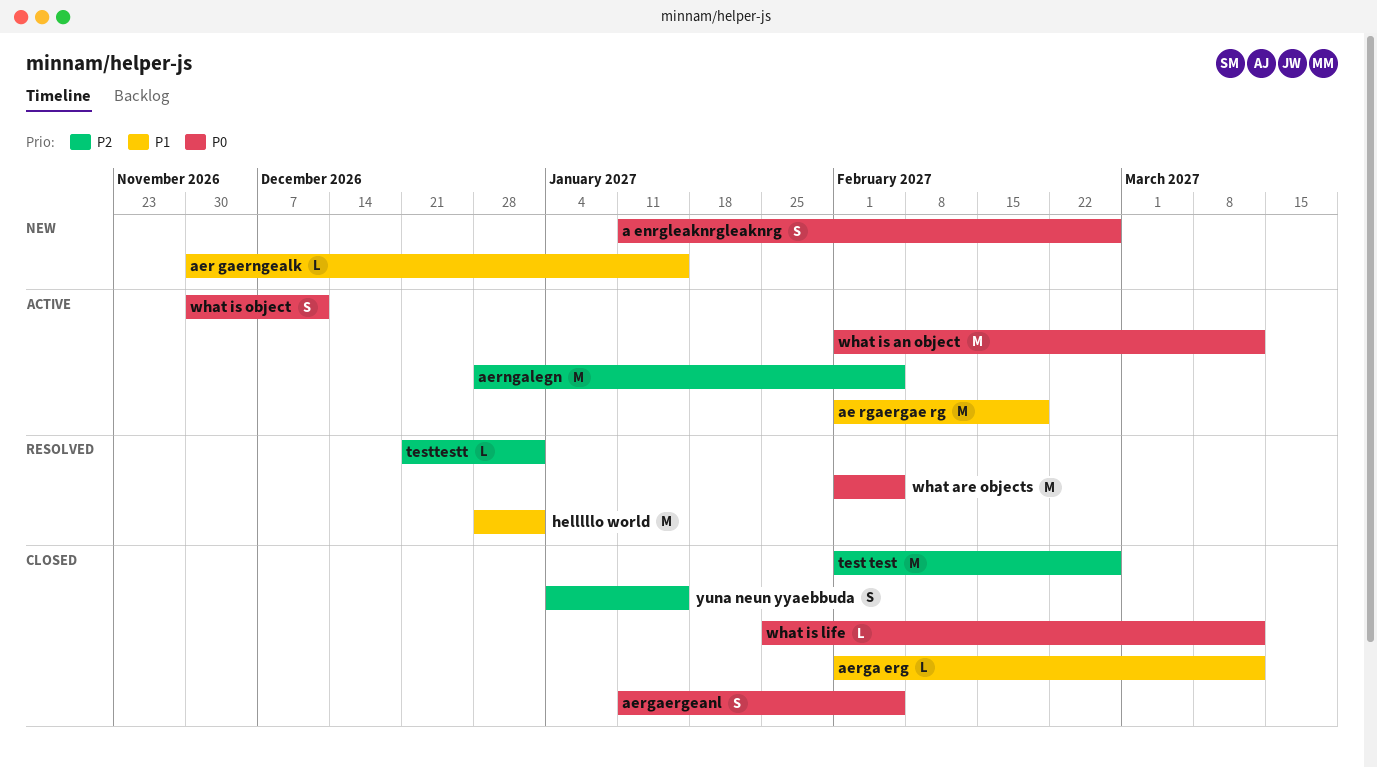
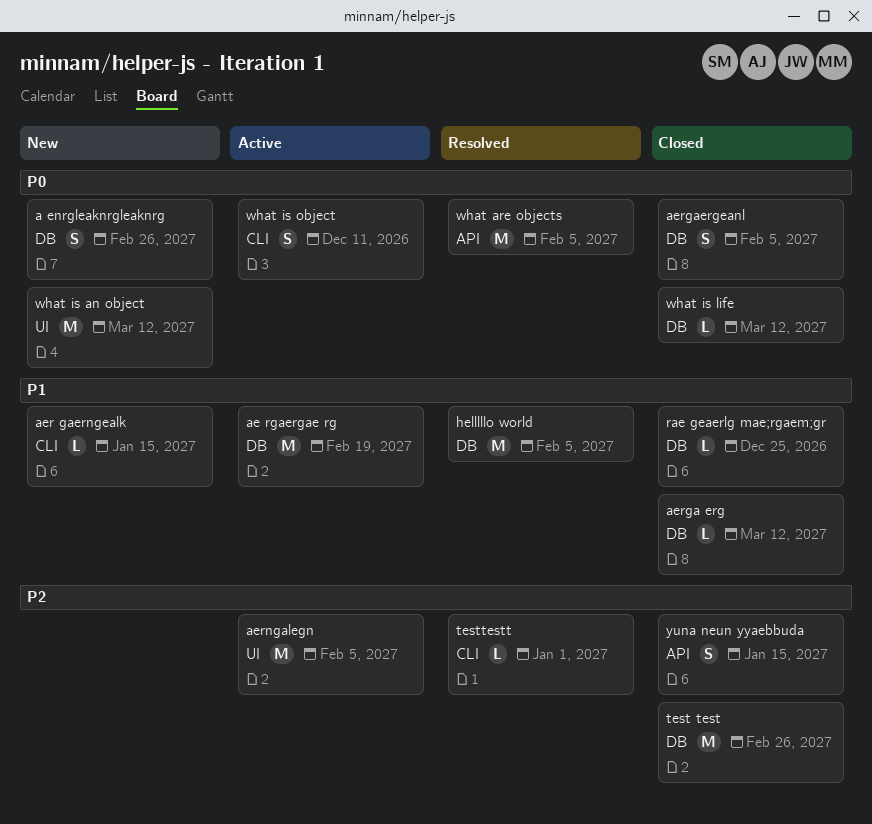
helllllo world, due: Jan 1 -> Feb 5
rae geaerlg mae;rgaem;gr: none -> present
what is an object, status: Active -> New

